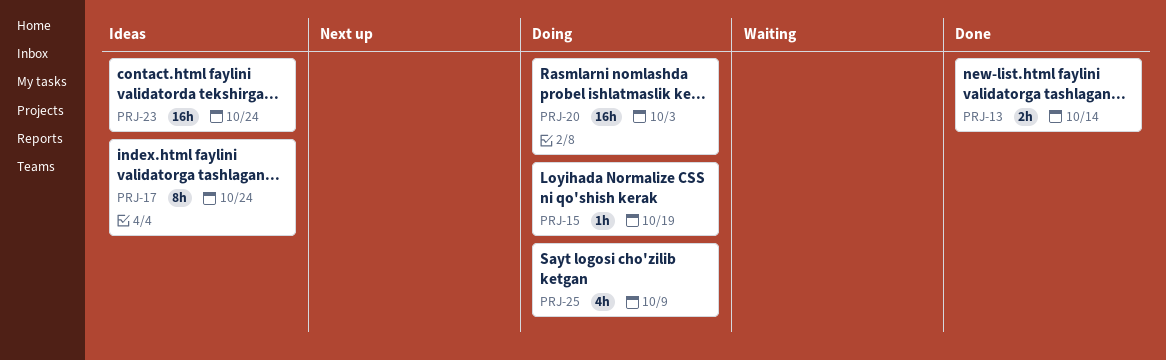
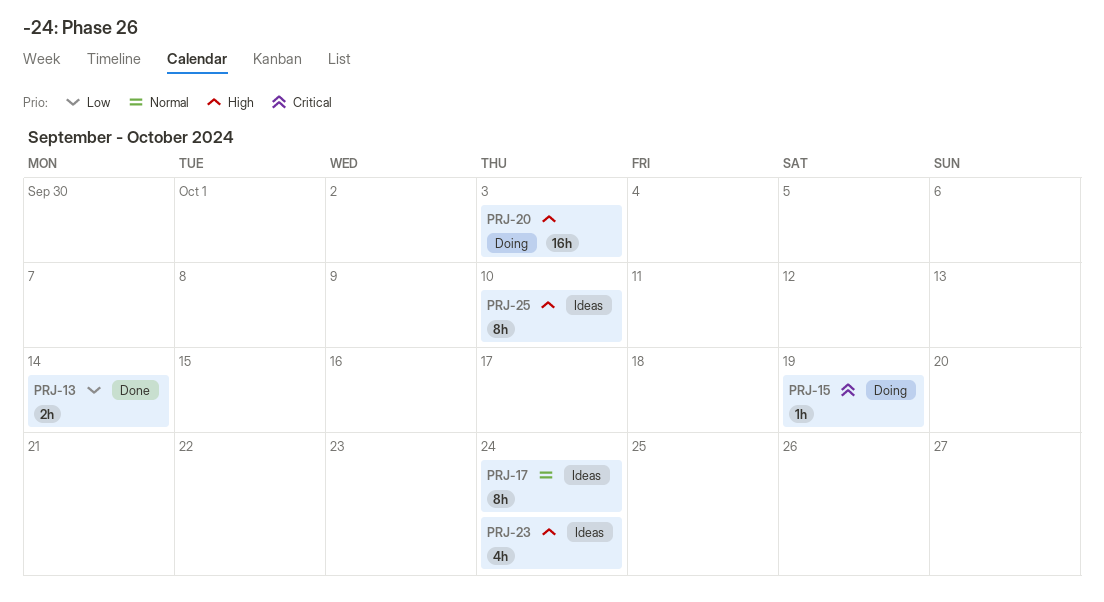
PRJ-23, estimate: 16h -> 4h
PRJ-25, status: Doing -> Ideas
PRJ-25, estimate: 4h -> 8h
PRJ-25, due: Oct 9 -> Oct 10

